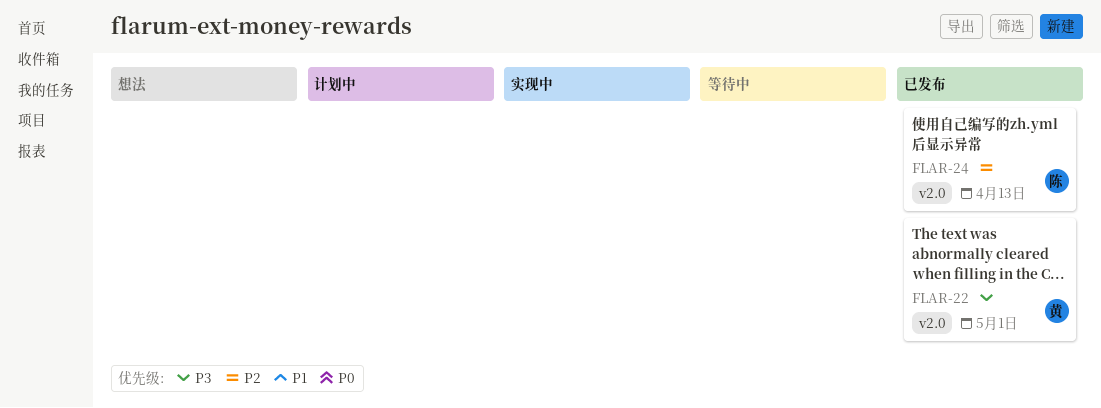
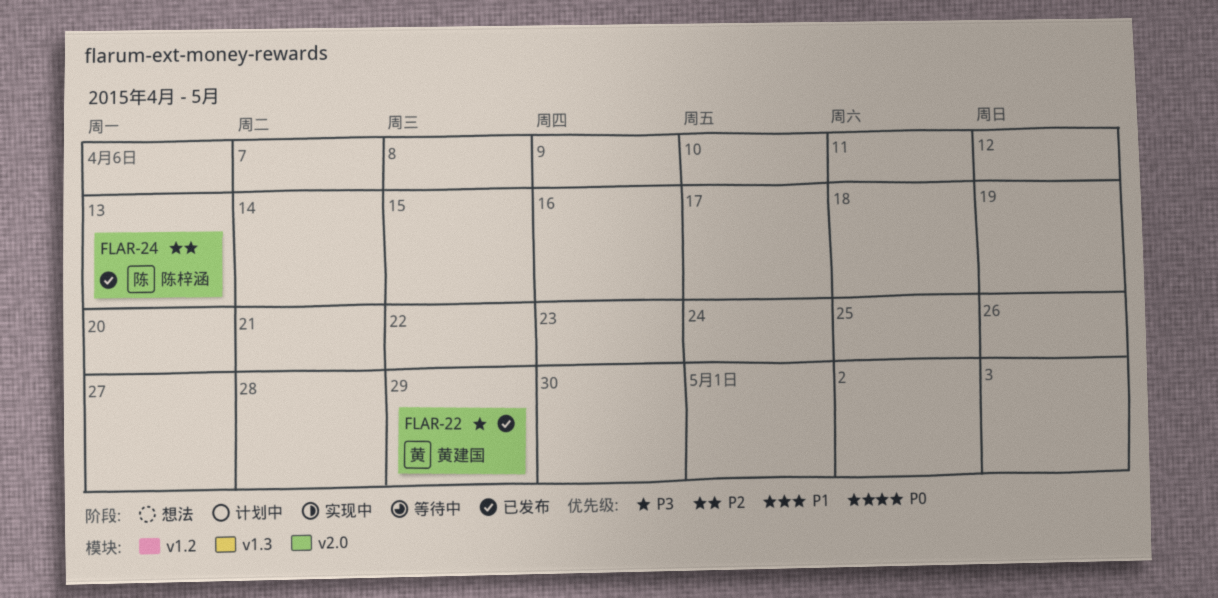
FLAR-22, due: May 1 -> Apr 29

